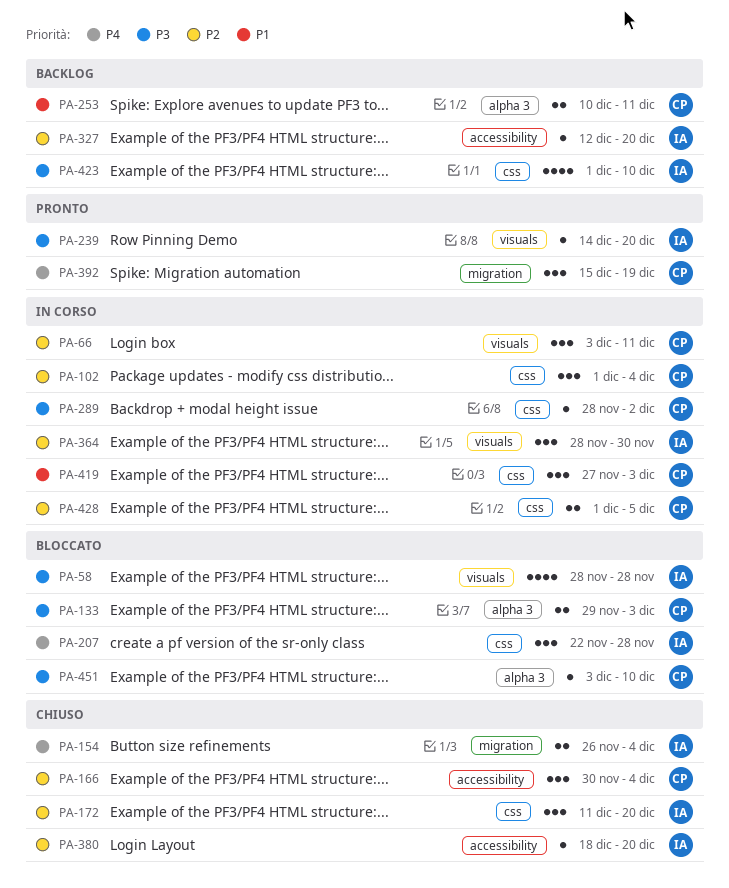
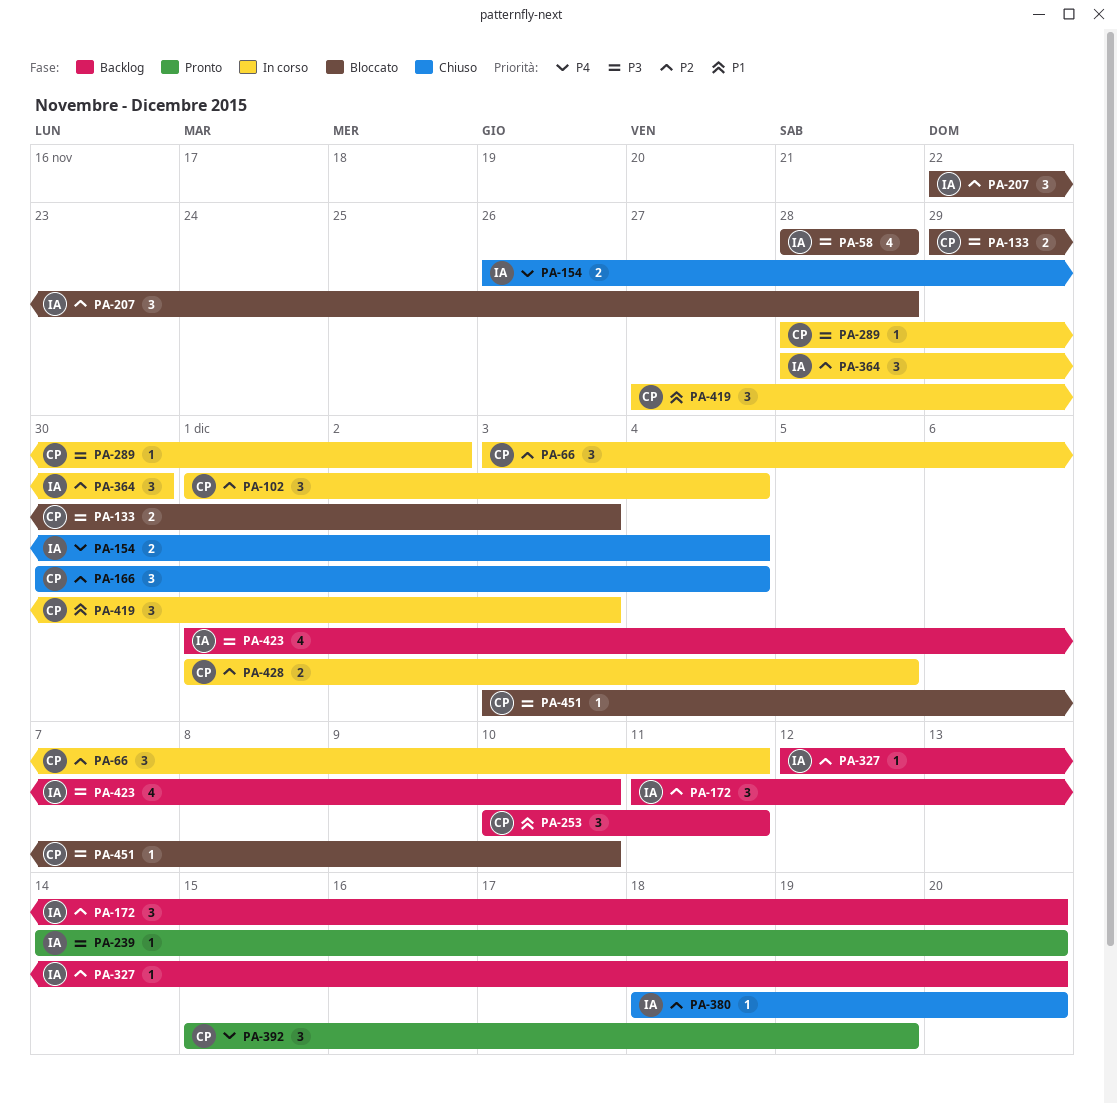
PA-172, status: Chiuso -> Backlog
PA-207, priority: P4 -> P2
PA-253, estimate: 2 -> 3

